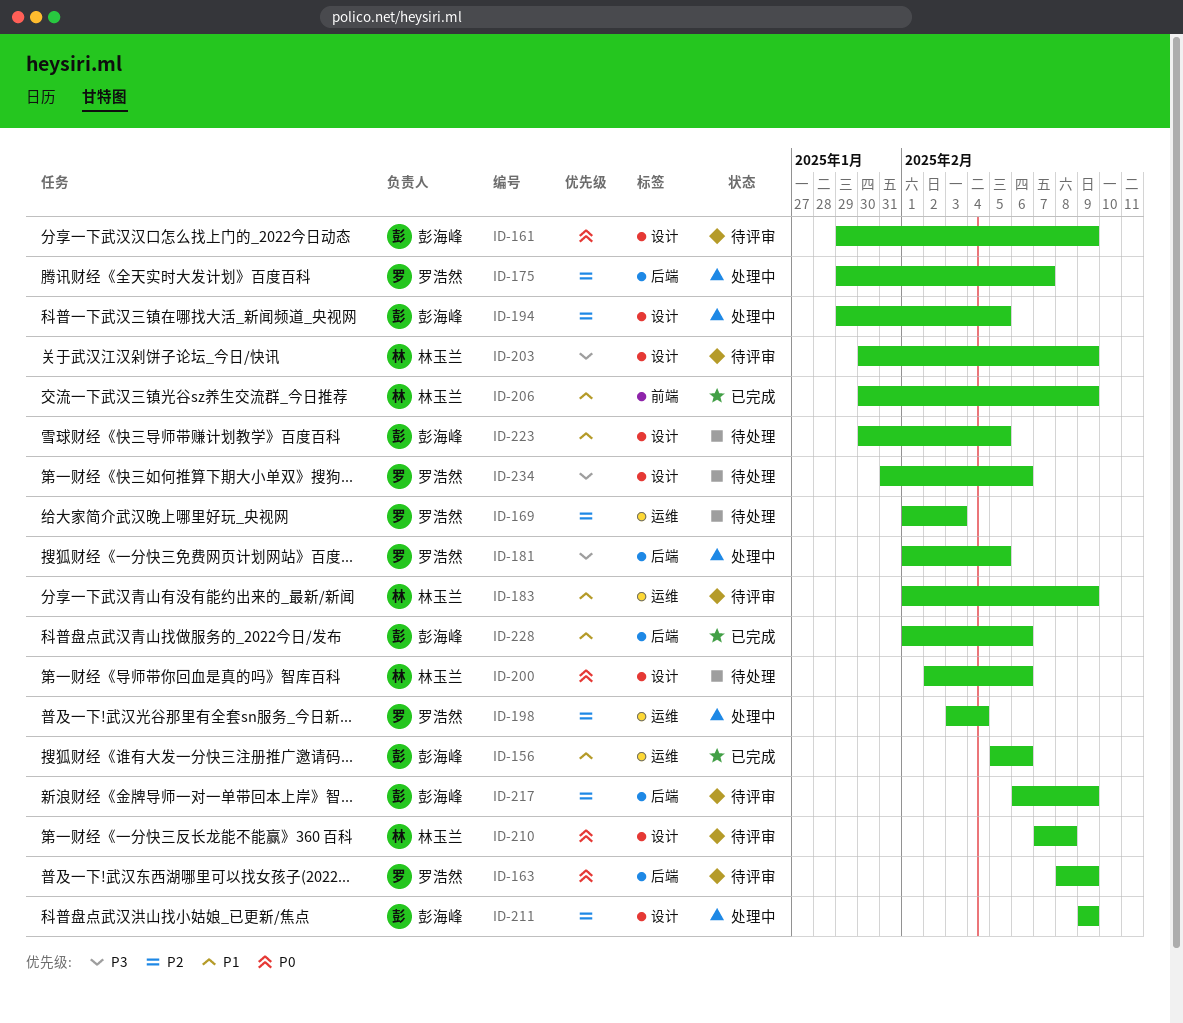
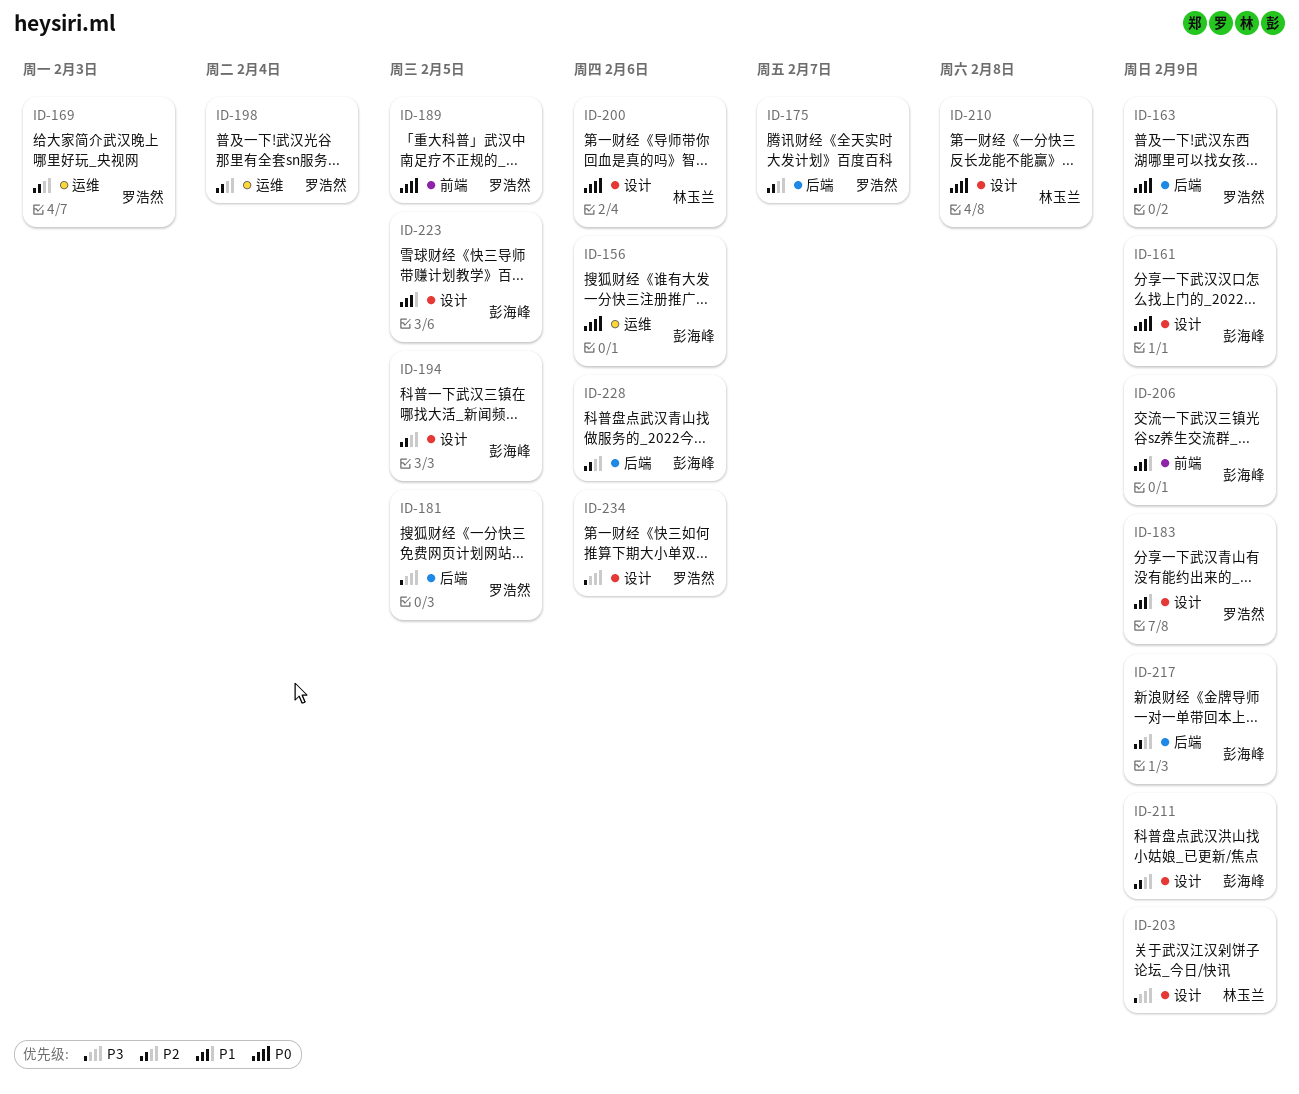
ID-156, priority: P1 -> P0
ID-183, owner: 林玉兰 -> 罗浩然
ID-183, label: 运维 -> 设计
ID-189: none -> present
ID-206, owner: 林玉兰 -> 彭海峰
ID-228, priority: P1 -> P2

